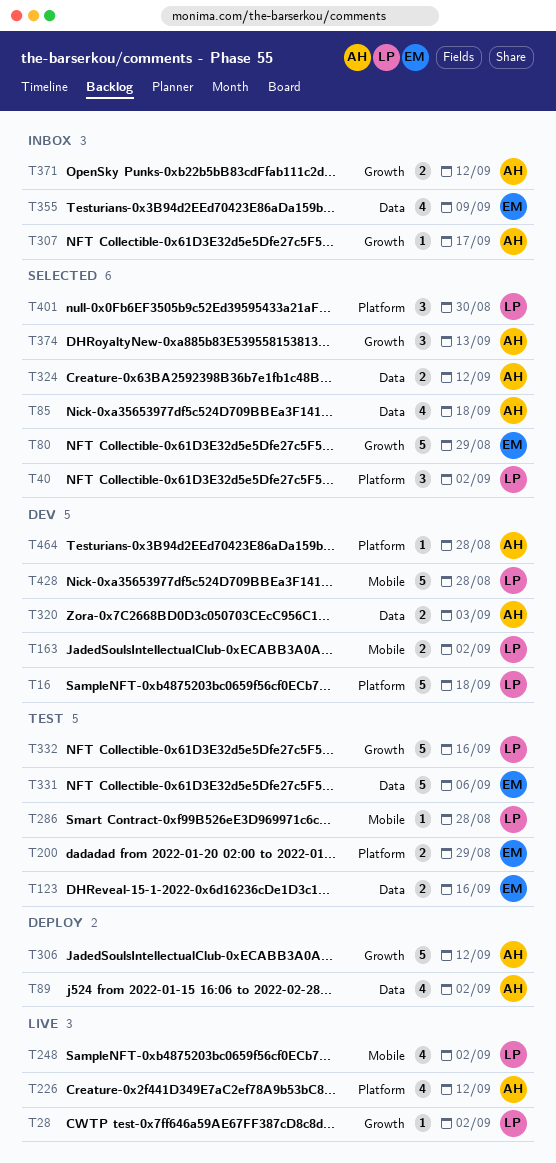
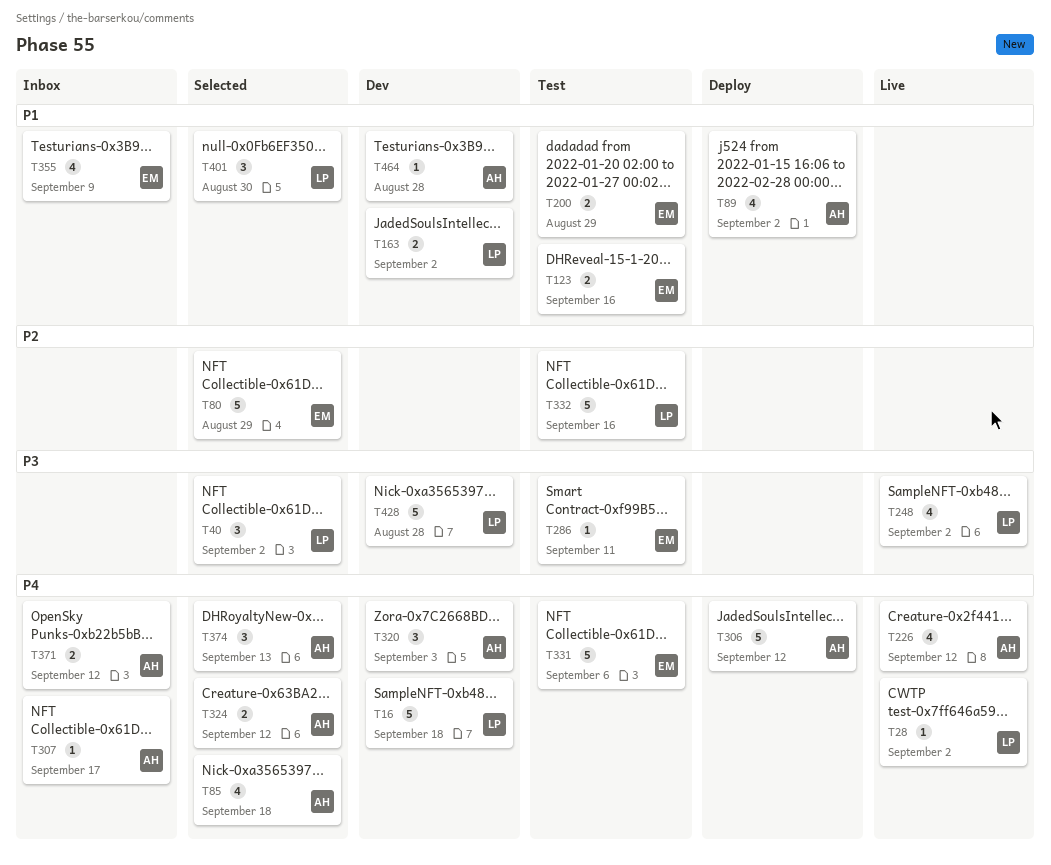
T286, owner: LP -> EM
T286, due: Aug 28 -> Sep 11
T320, estimate: 2 -> 3

